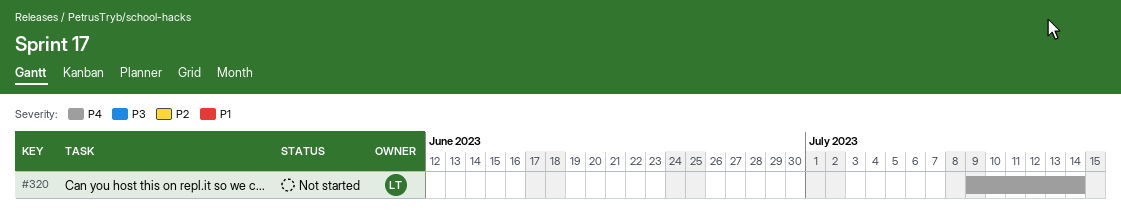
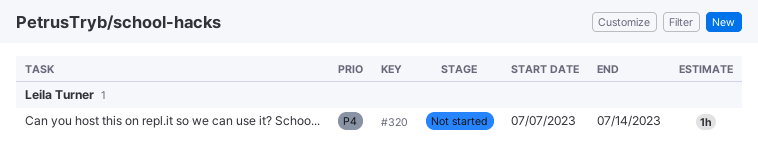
#320, start: Jul 9 -> Jul 7

